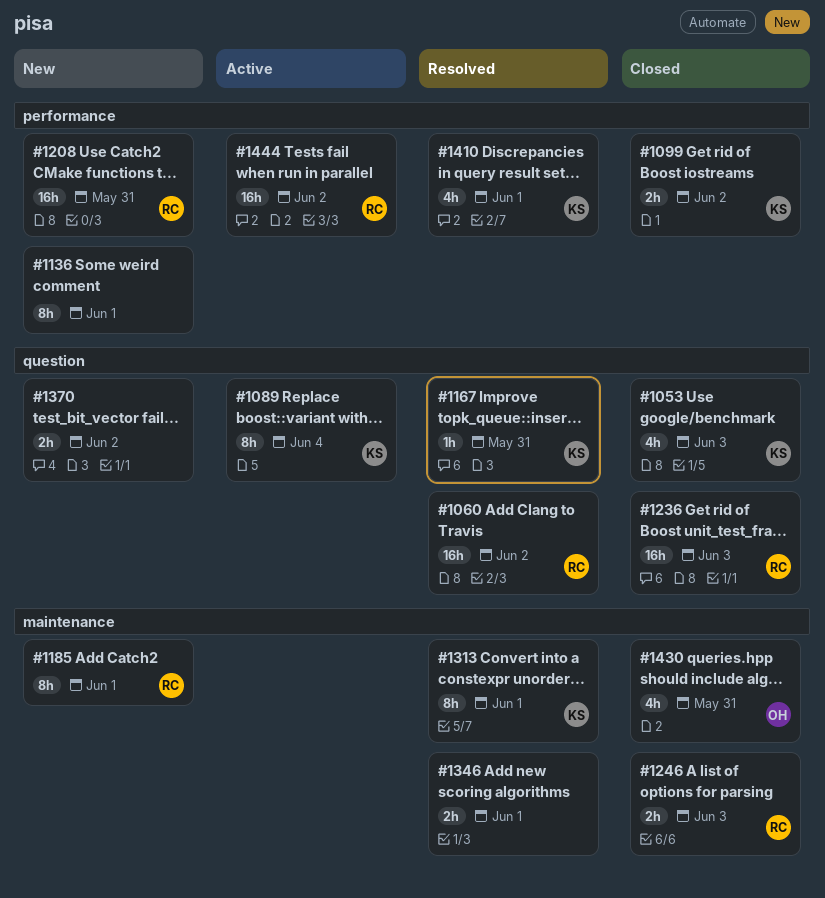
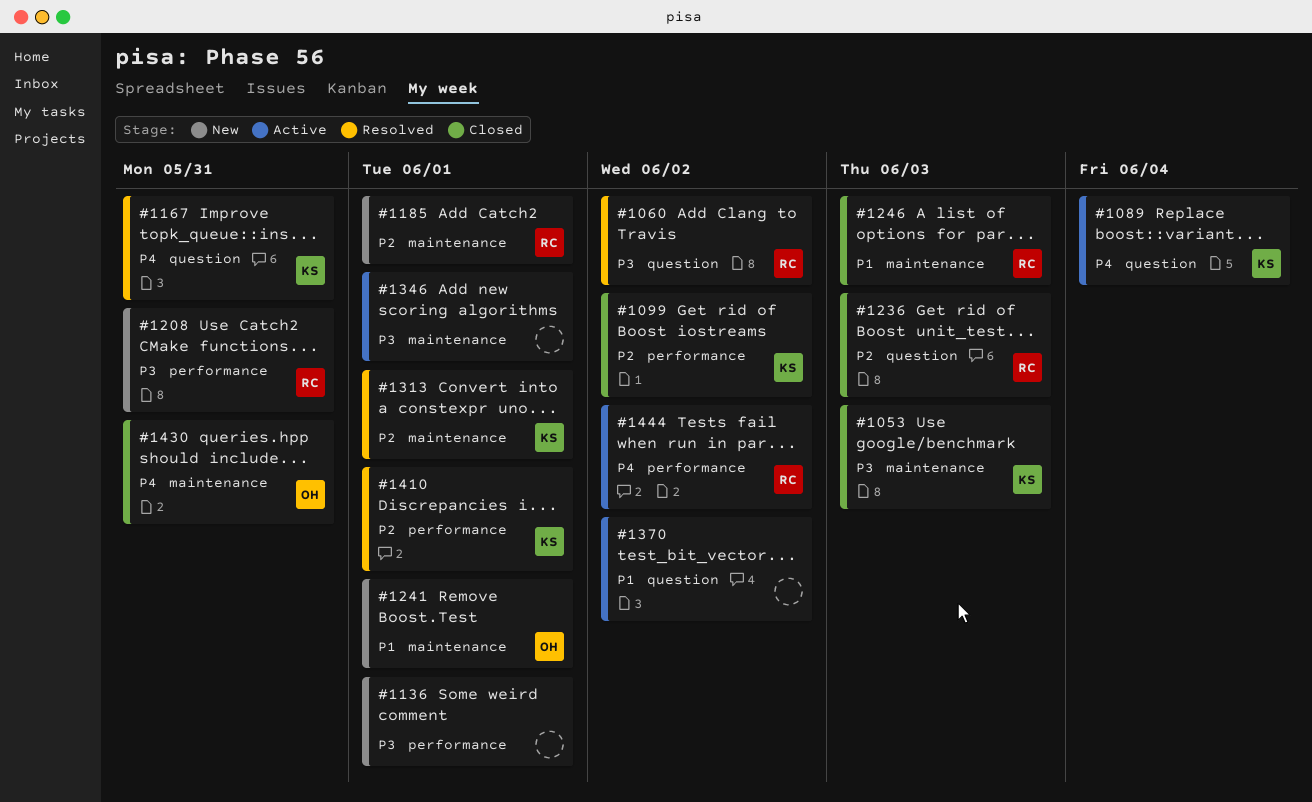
#1053, label: question -> maintenance
#1241: none -> present
#1346, status: Resolved -> Active
#1370, status: New -> Active

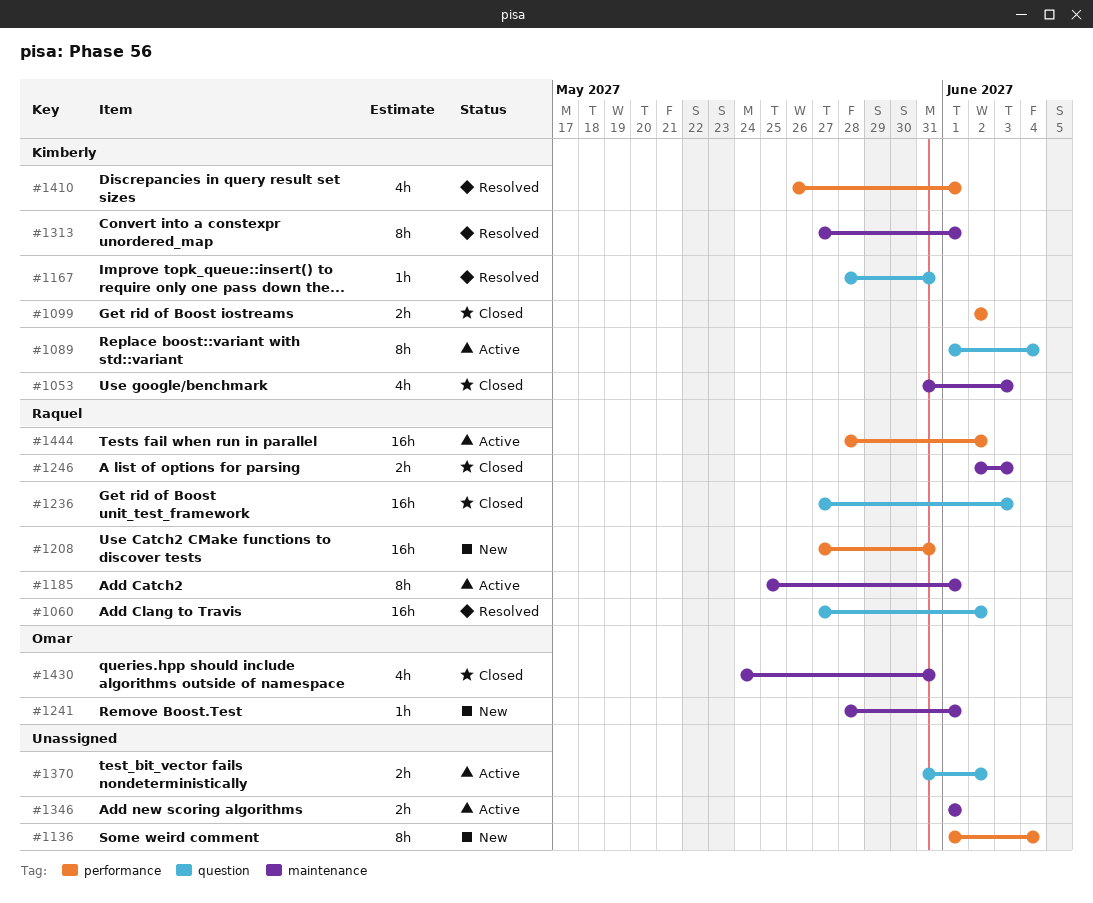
#1136, due: Jun 1 -> Jun 4
#1185, status: New -> Active

